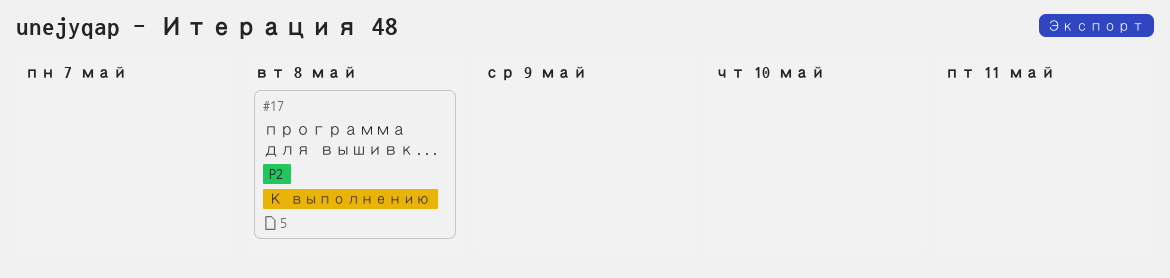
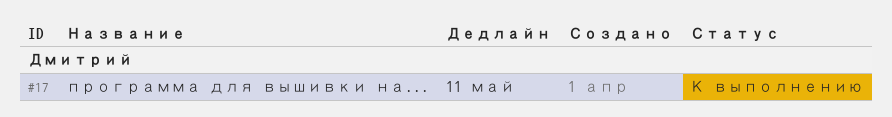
#17, due: May 8 -> May 11

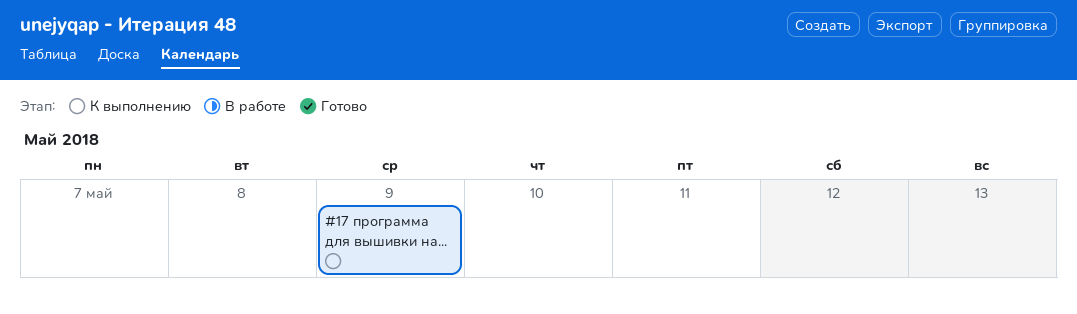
#17, due: May 11 -> May 9

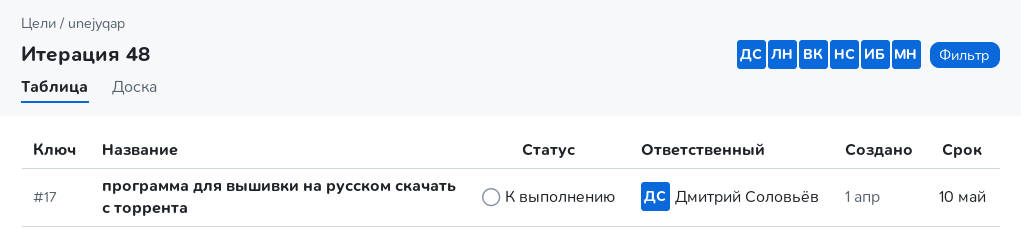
#17, due: May 9 -> May 10

